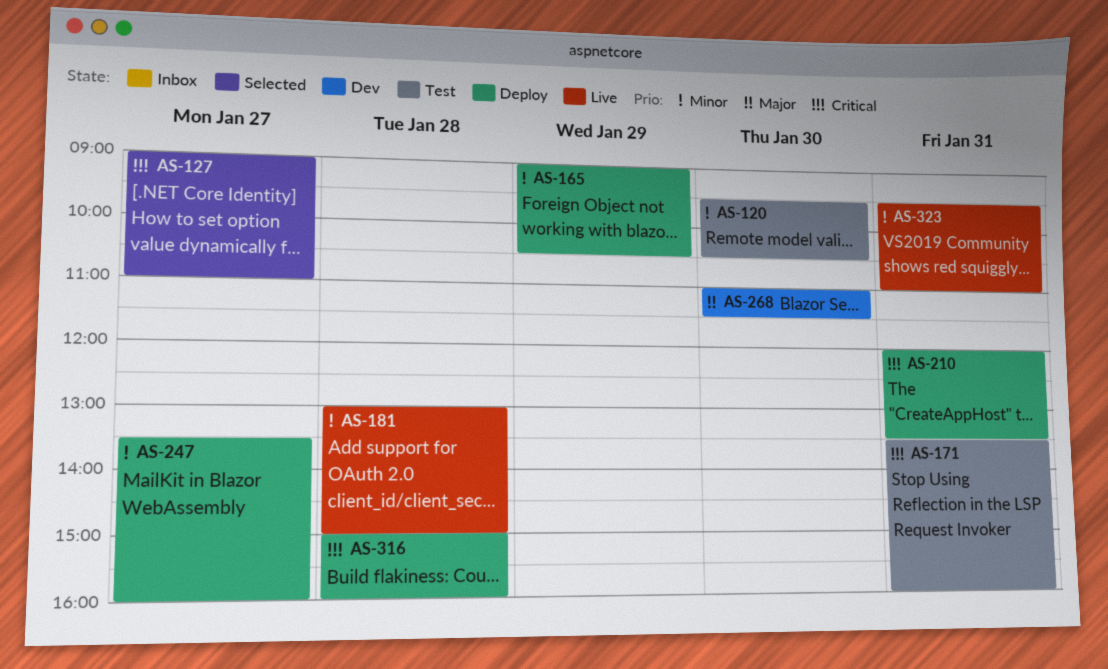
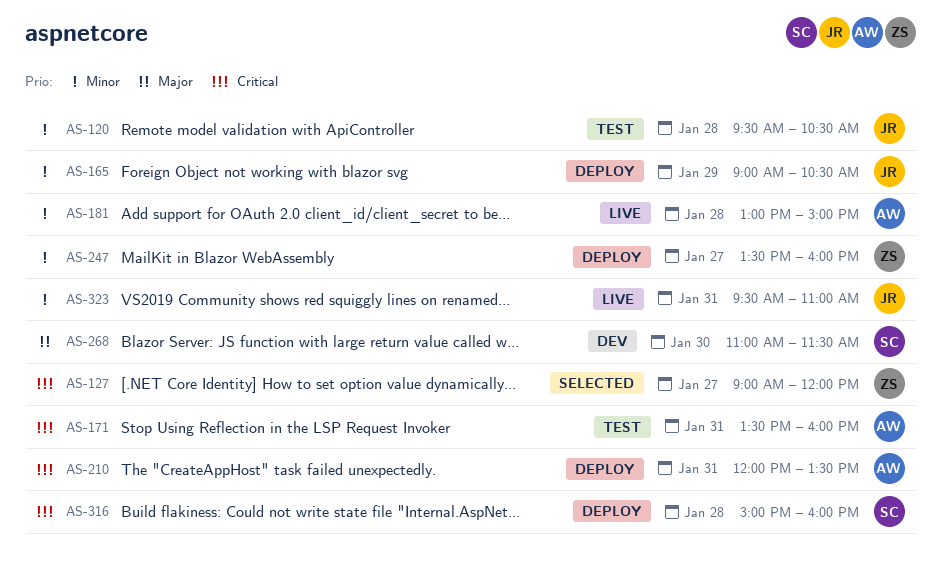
AS-120, day: Jan 30 -> Jan 28
AS-127, ends: 11:00 -> 12:00

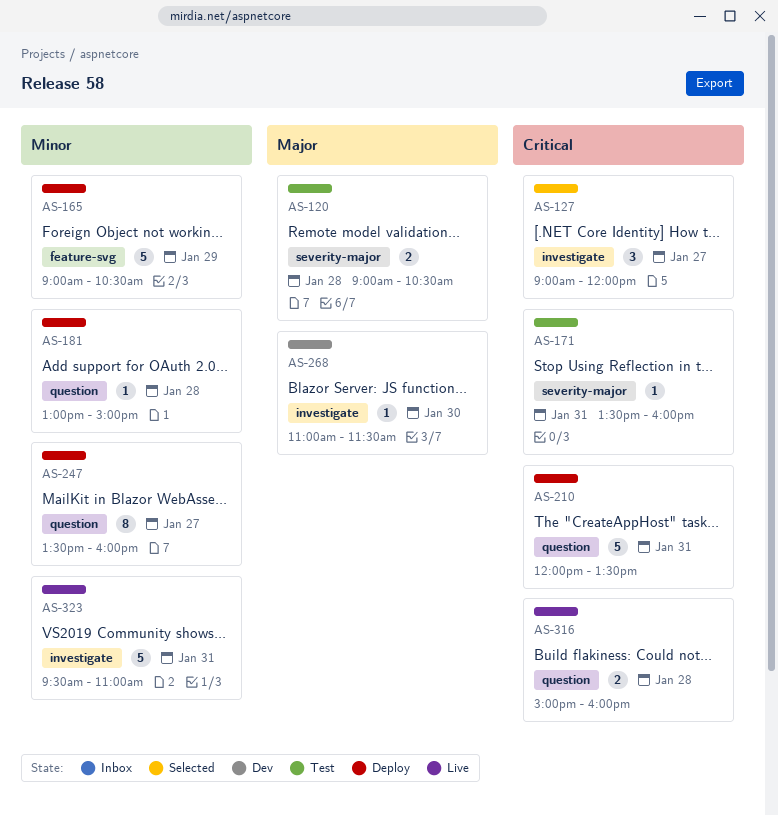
AS-120, priority: Minor -> Major
AS-120, begins: 09:30 -> 09:00
AS-181, status: Live -> Deploy
AS-316, status: Deploy -> Live

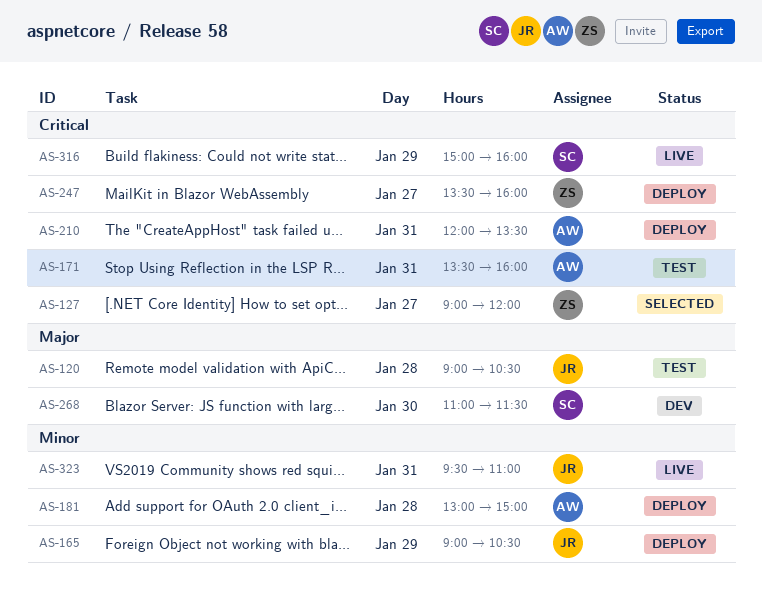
AS-247, priority: Minor -> Critical
AS-316, day: Jan 28 -> Jan 29

